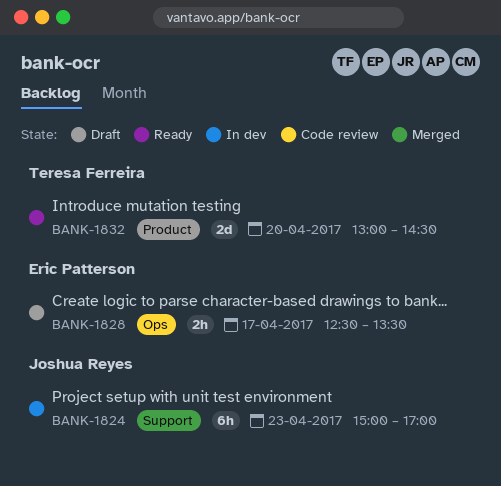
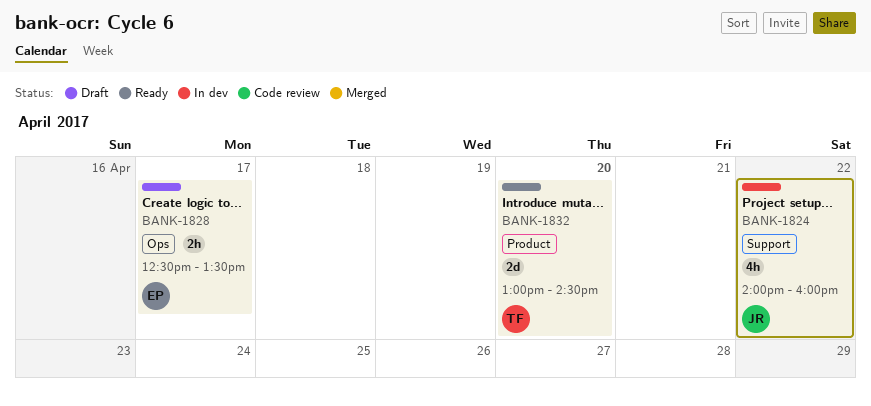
BANK-1824, estimate: 6h -> 4h
BANK-1824, day: Apr 23 -> Apr 22
BANK-1824, begins: 15:00 -> 14:00
BANK-1824, ends: 17:00 -> 16:00

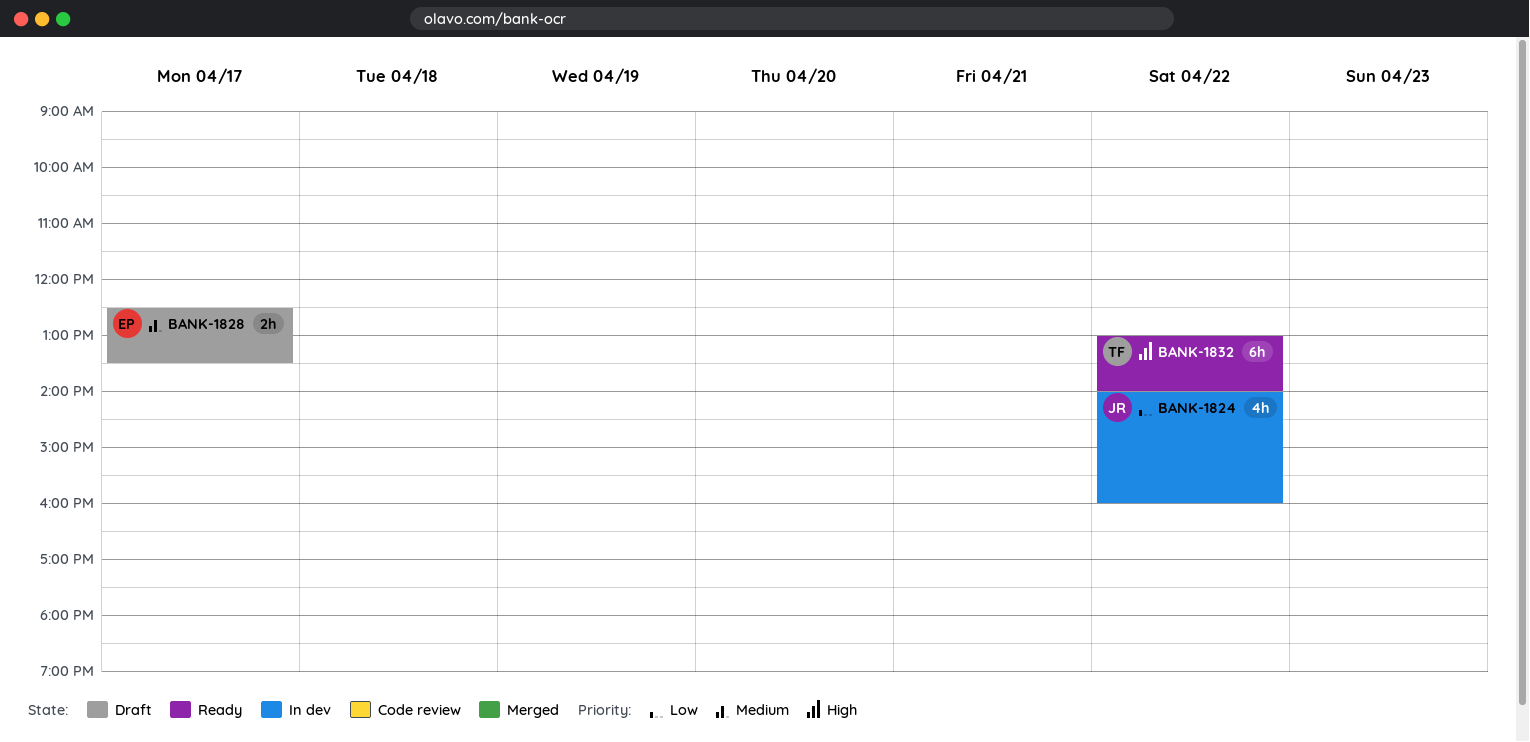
BANK-1832, estimate: 2d -> 6h
BANK-1832, day: Apr 20 -> Apr 22
BANK-1832, ends: 14:30 -> 14:00

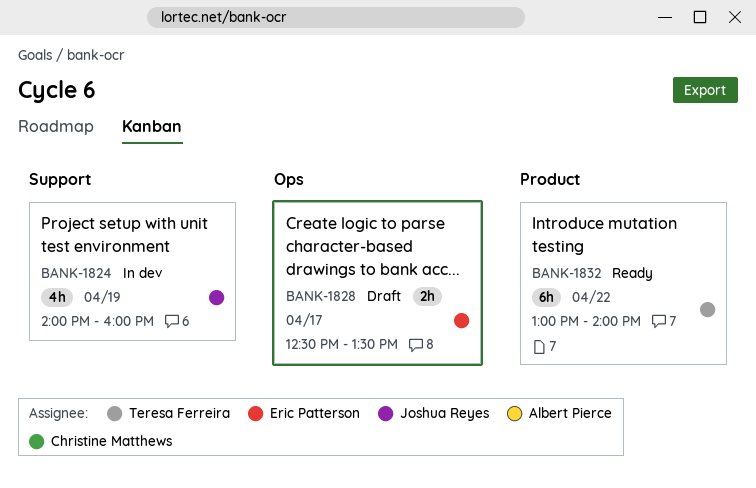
BANK-1824, day: Apr 22 -> Apr 19

